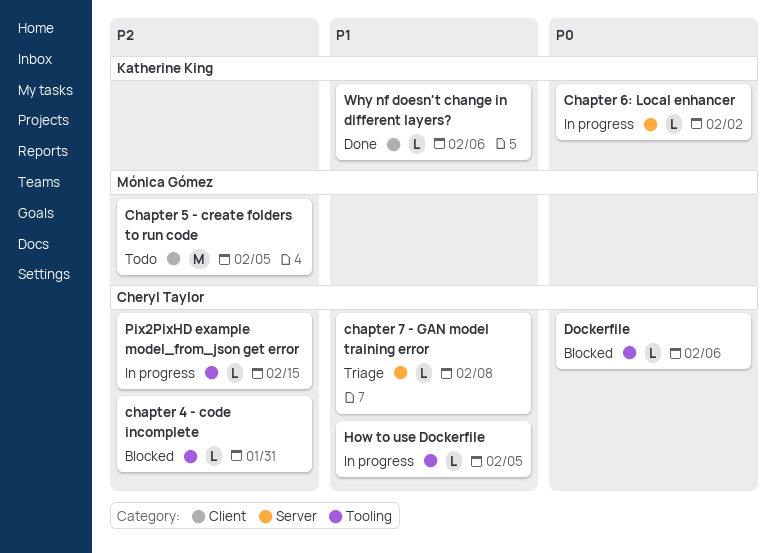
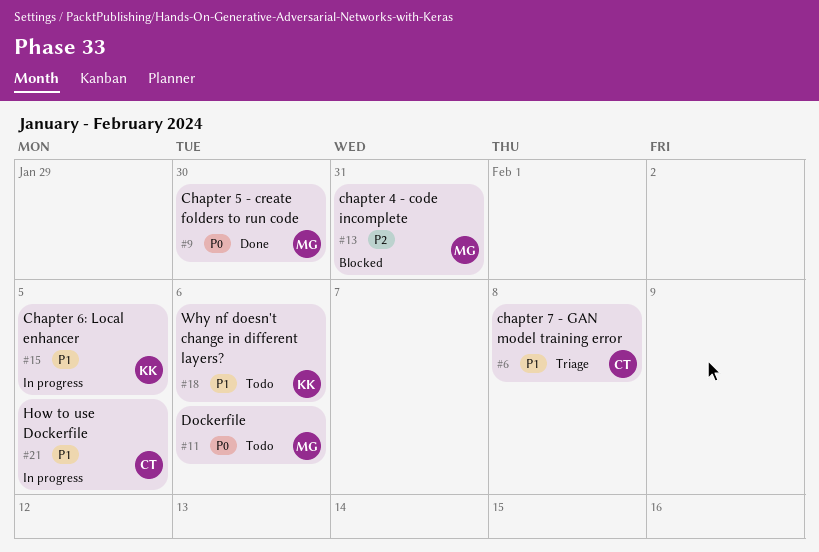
chapter 4 - code incomplete, owner: Cheryl Taylor -> Mónica Gómez
Chapter 5 - create folders to run code, status: Todo -> Done
Chapter 5 - create folders to run code, priority: P2 -> P0
Chapter 5 - create folders to run code, due: Feb 5 -> Jan 30
Chapter 6: Local enhancer, priority: P0 -> P1
Chapter 6: Local enhancer, due: Feb 2 -> Feb 5
Dockerfile, status: Blocked -> Todo
Dockerfile, owner: Cheryl Taylor -> Mónica Gómez
Pix2PixHD example model_from_json get error: present -> none
Why nf doesn't change in different layers?, status: Done -> Todo

